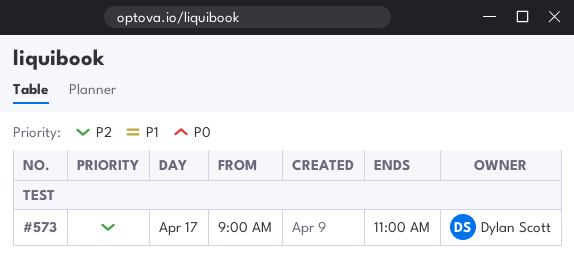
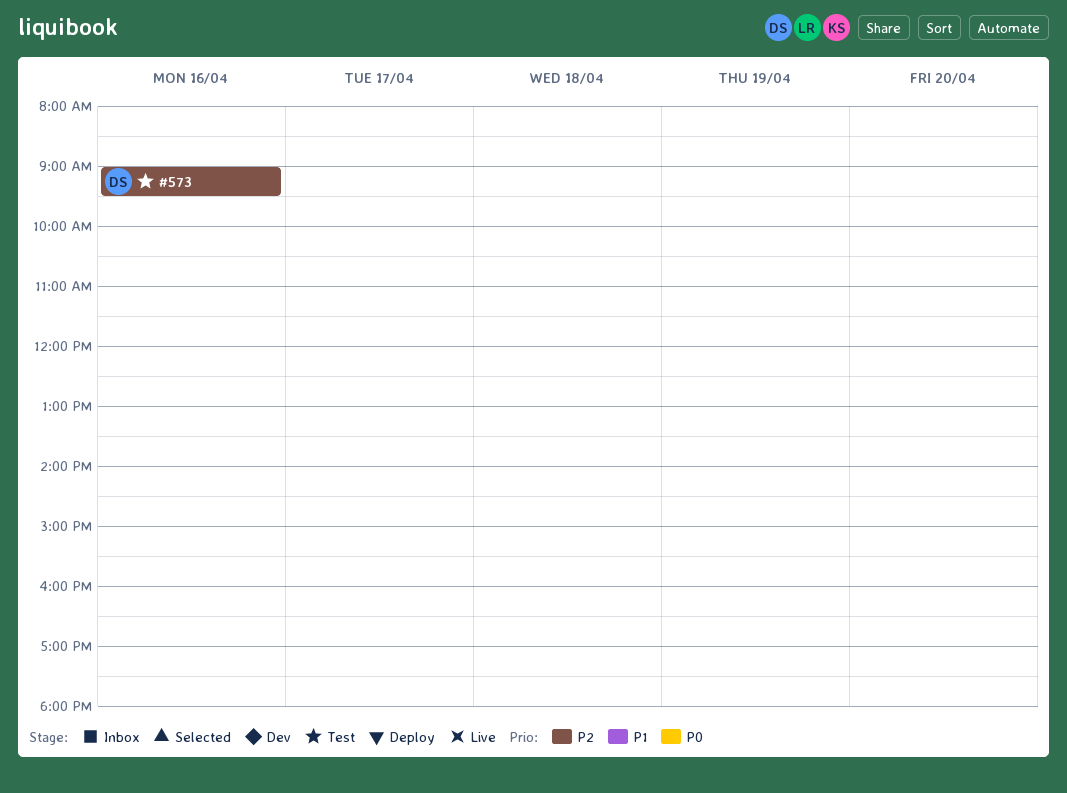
#573, day: Apr 17 -> Apr 16
#573, ends: 11:00 -> 09:30

